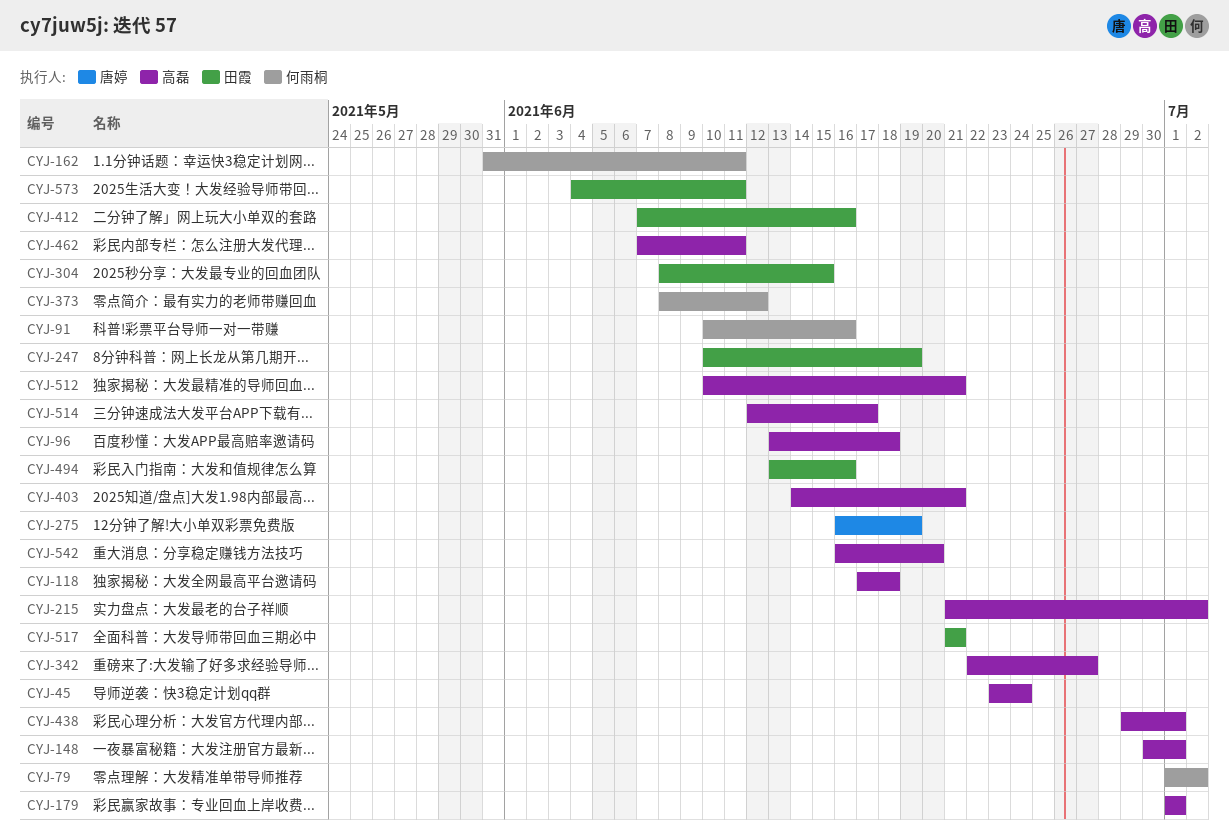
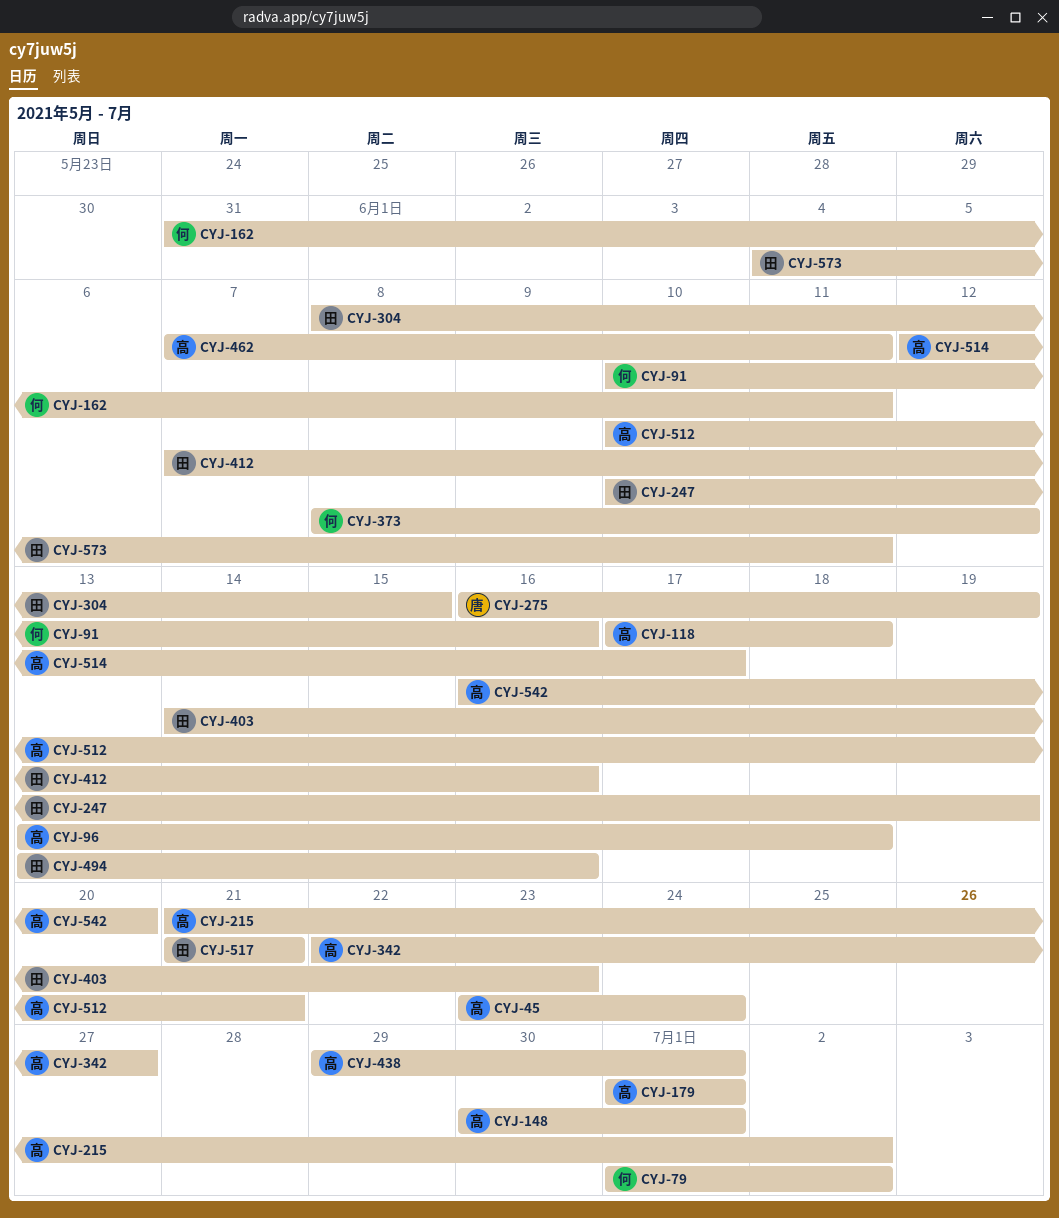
CYJ-403, owner: 高磊 -> 田霞
CYJ-403, due: Jun 21 -> Jun 23

